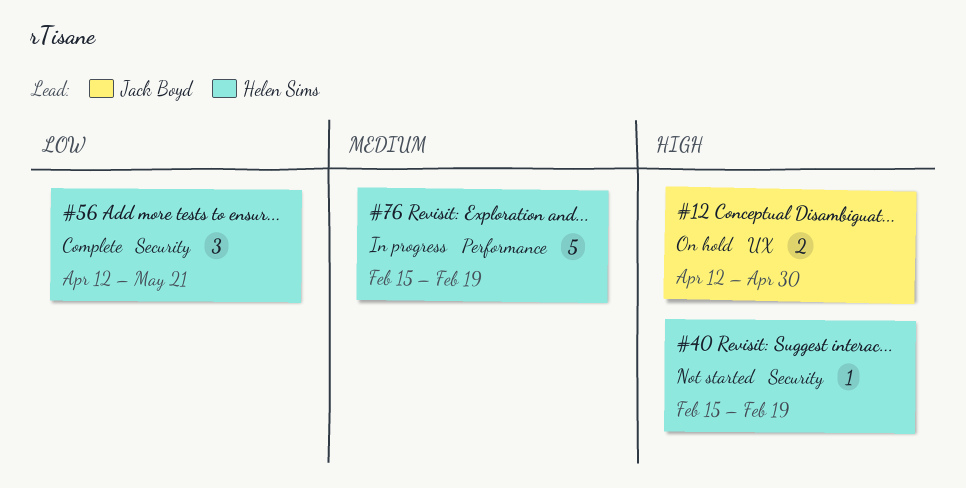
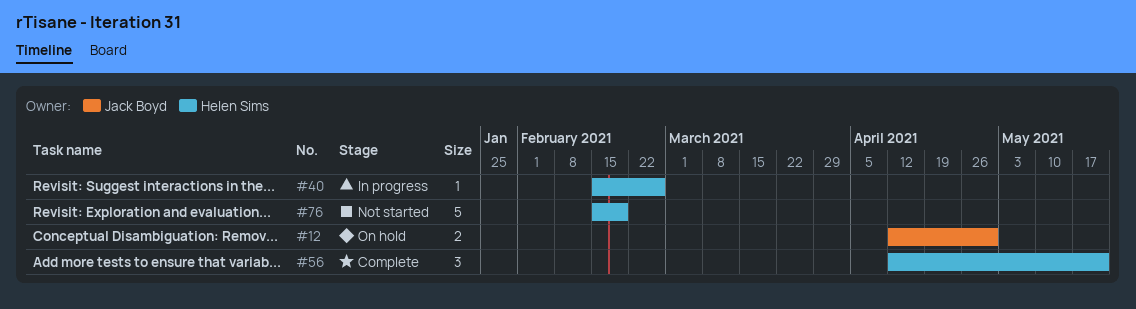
#40, status: Not started -> In progress
#40, due: Feb 19 -> Feb 26
#76, status: In progress -> Not started

